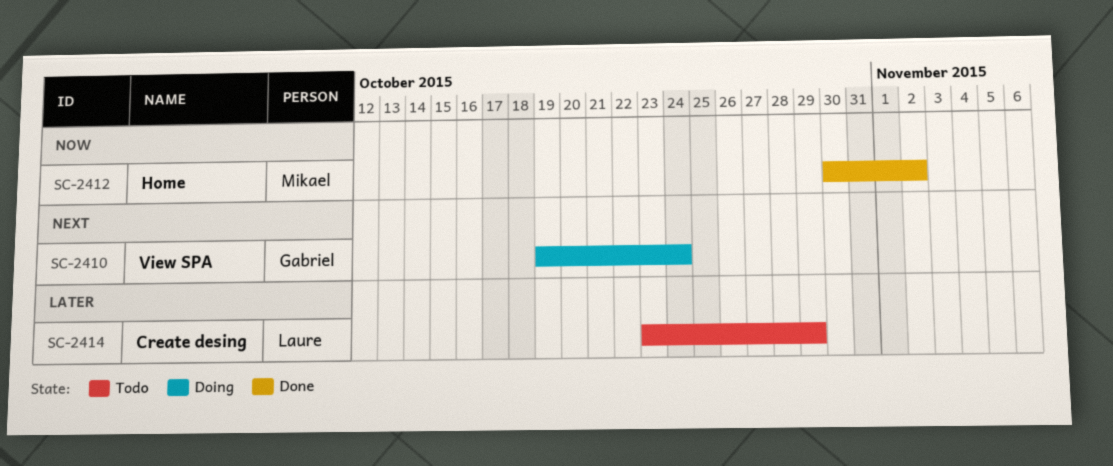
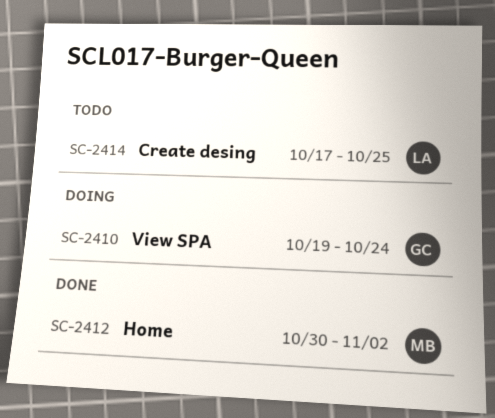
SC-2414, start: Oct 23 -> Oct 17
SC-2414, due: Oct 29 -> Oct 25

